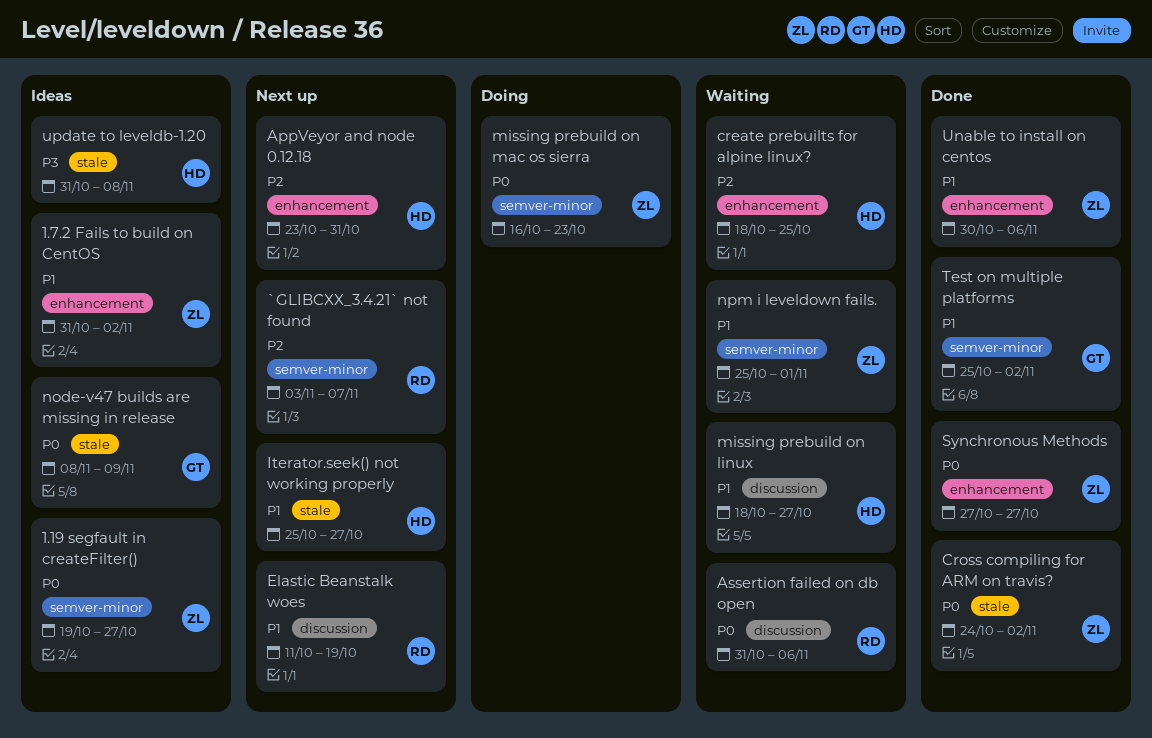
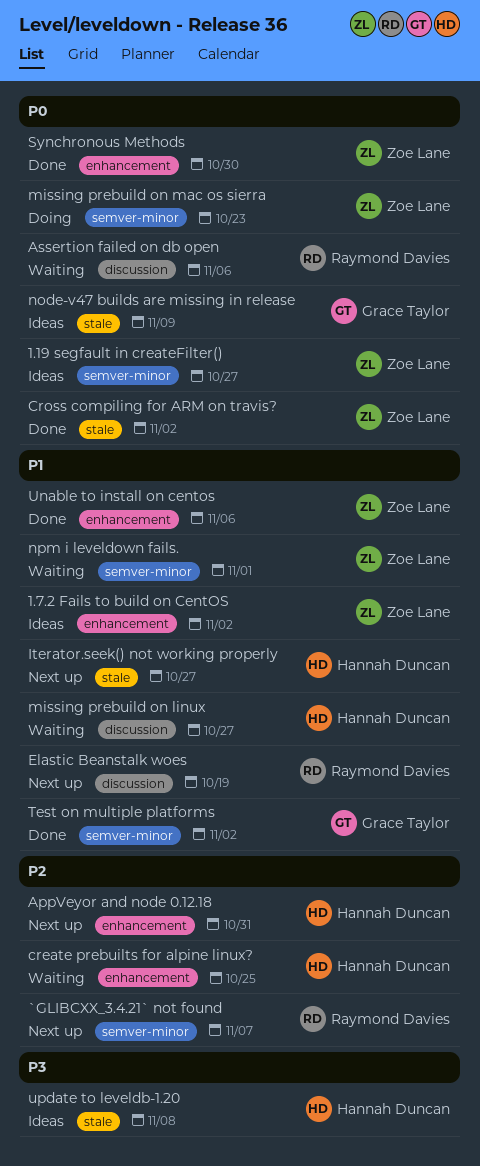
Synchronous Methods, due: Oct 27 -> Oct 30

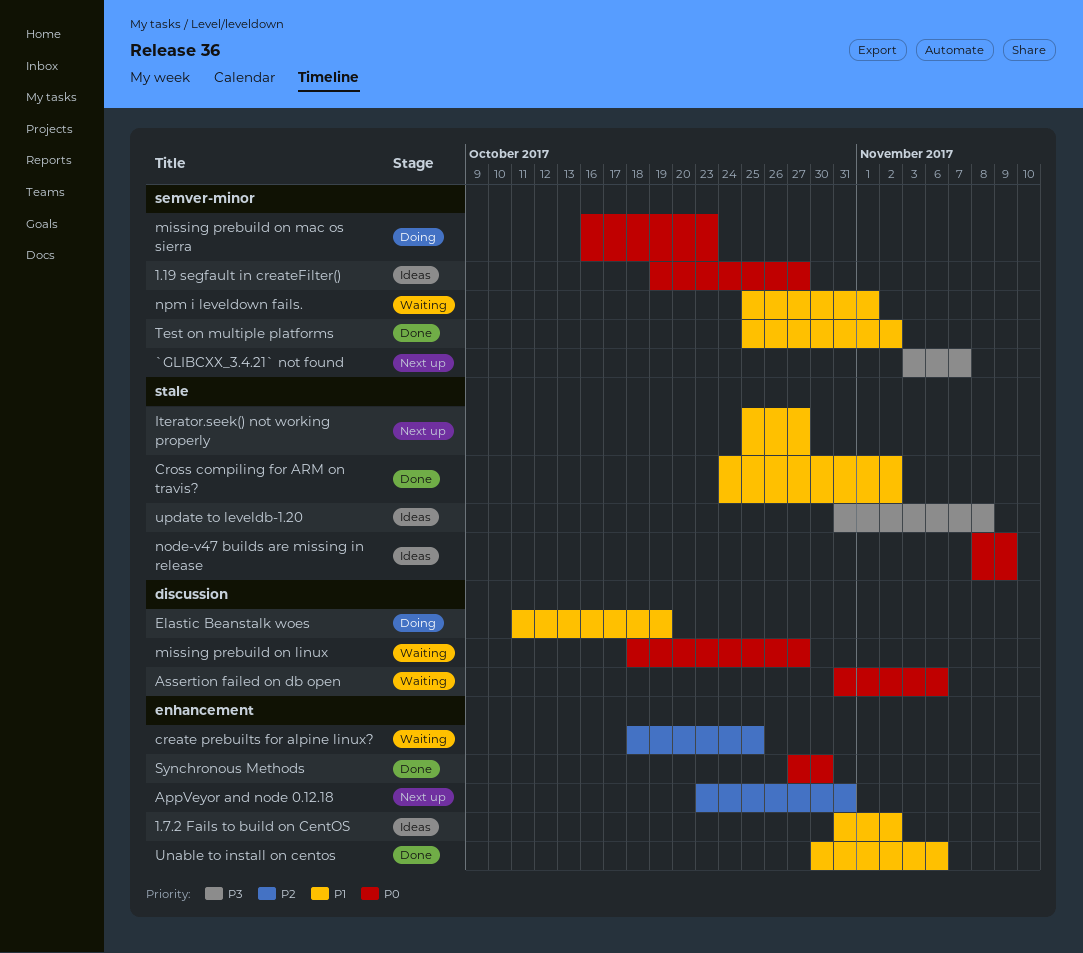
`GLIBCXX_3.4.21` not found, priority: P2 -> P3
Cross compiling for ARM on travis?, priority: P0 -> P1
Elastic Beanstalk woes, status: Next up -> Doing
missing prebuild on linux, priority: P1 -> P0

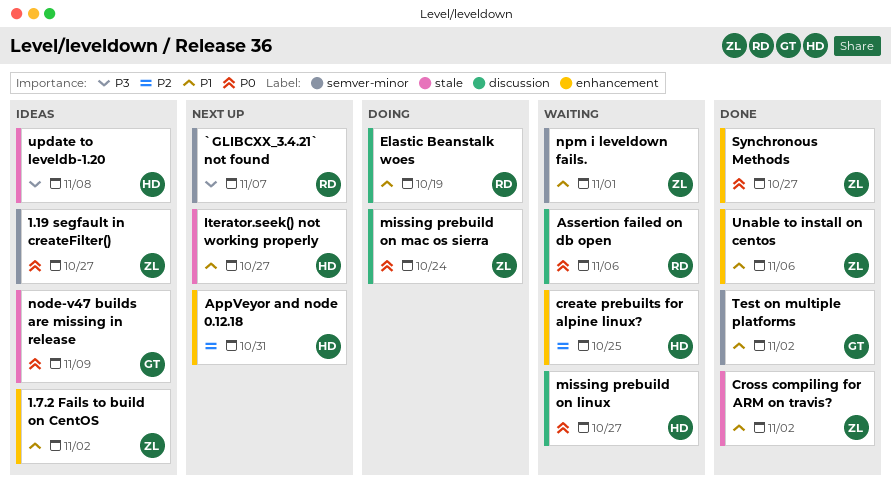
missing prebuild on mac os sierra, label: semver-minor -> discussion
missing prebuild on mac os sierra, due: Oct 23 -> Oct 24
Synchronous Methods, due: Oct 30 -> Oct 27

